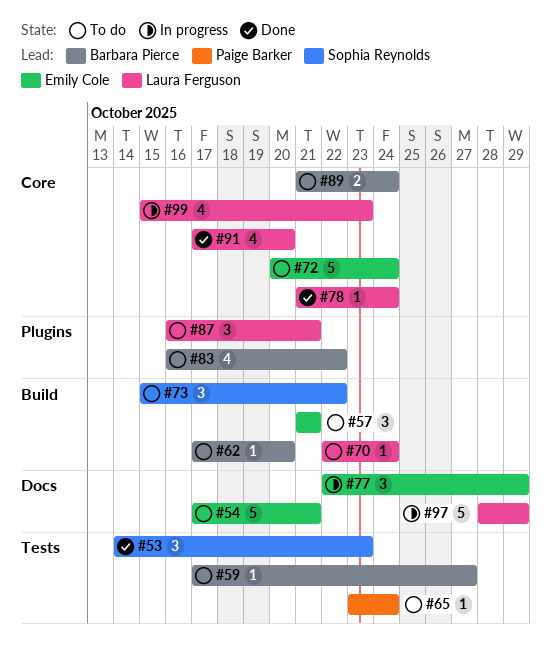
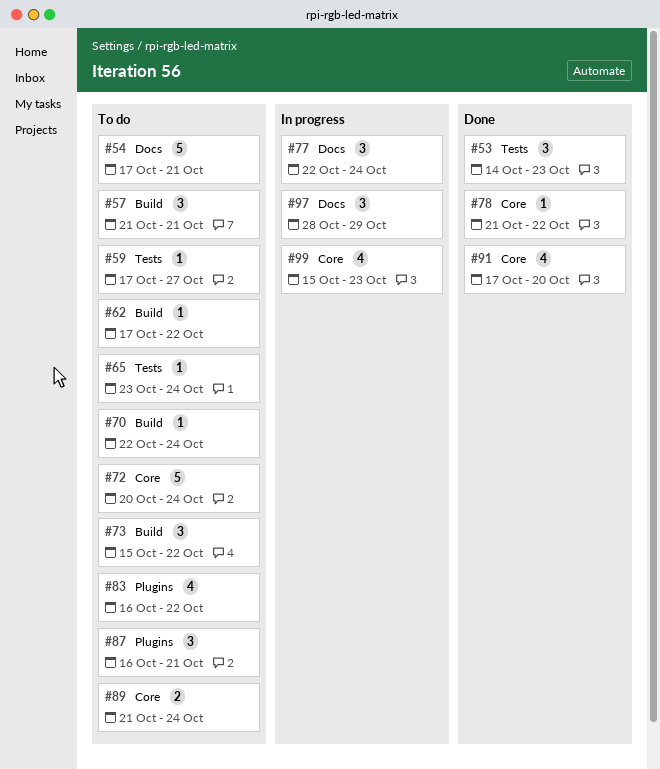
#62, due: Oct 20 -> Oct 22
#77, due: Oct 29 -> Oct 24
#78, due: Oct 24 -> Oct 22
#97, estimate: 5 -> 3

